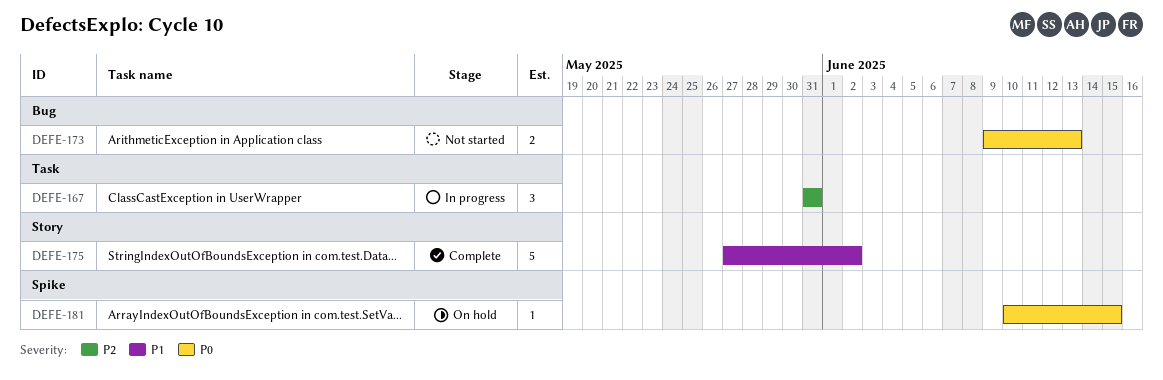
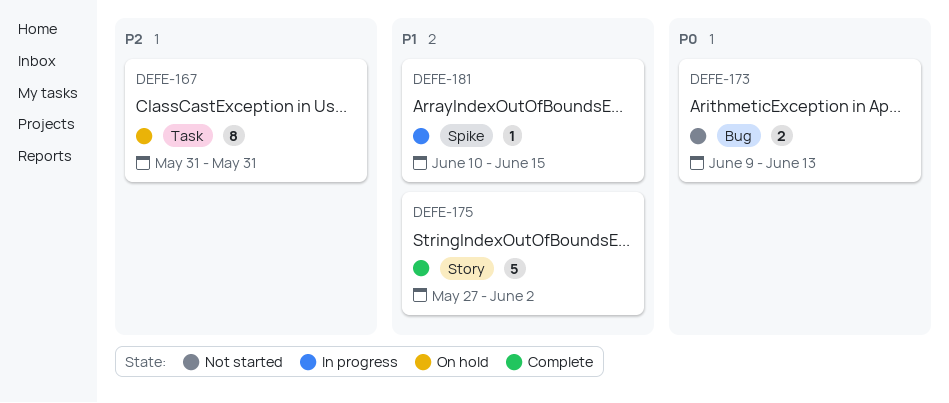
DEFE-167, status: In progress -> On hold
DEFE-167, estimate: 3 -> 8
DEFE-181, status: On hold -> In progress
DEFE-181, priority: P0 -> P1

